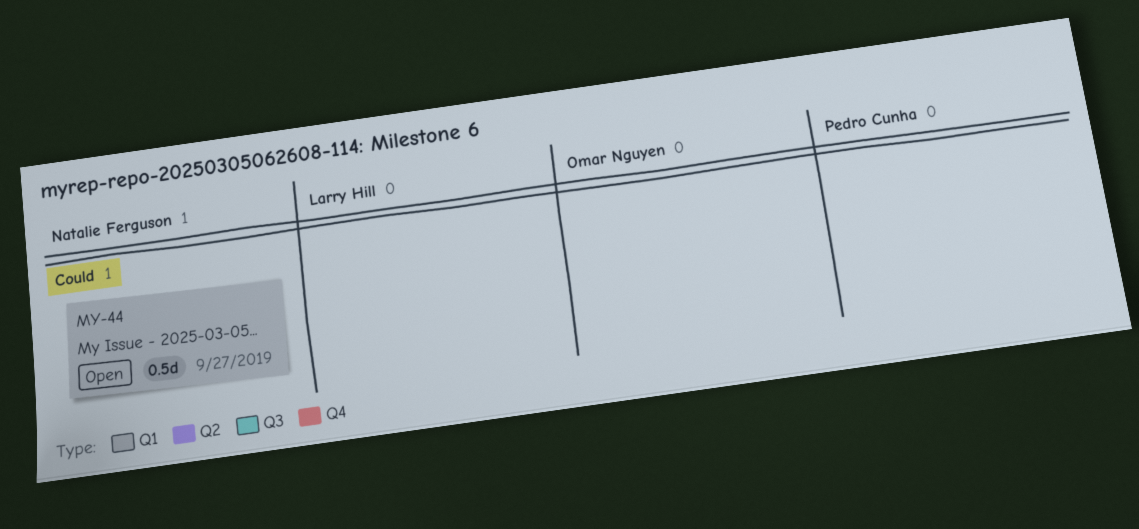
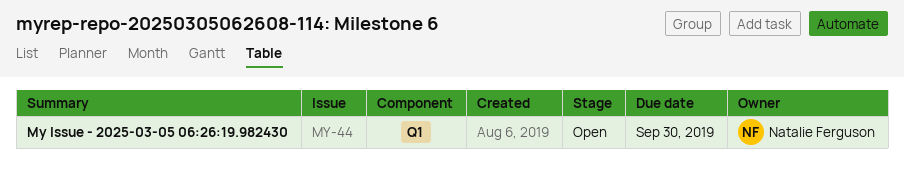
MY-44, due: Sep 27 -> Sep 30

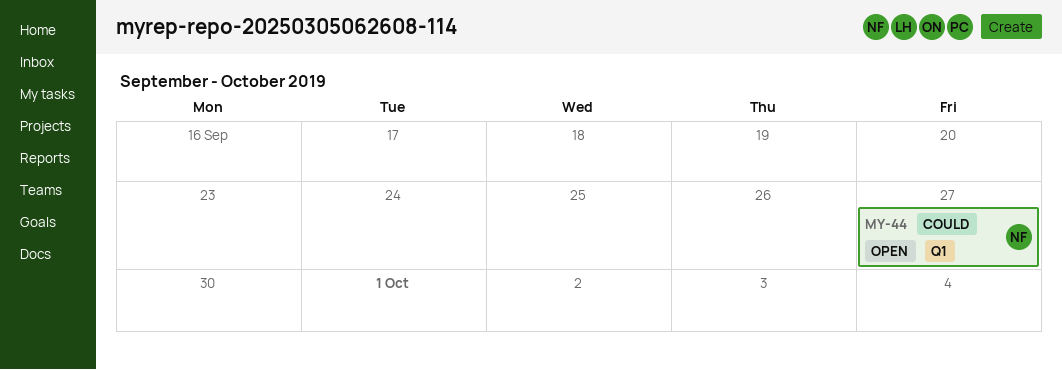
MY-44, due: Sep 30 -> Sep 27

